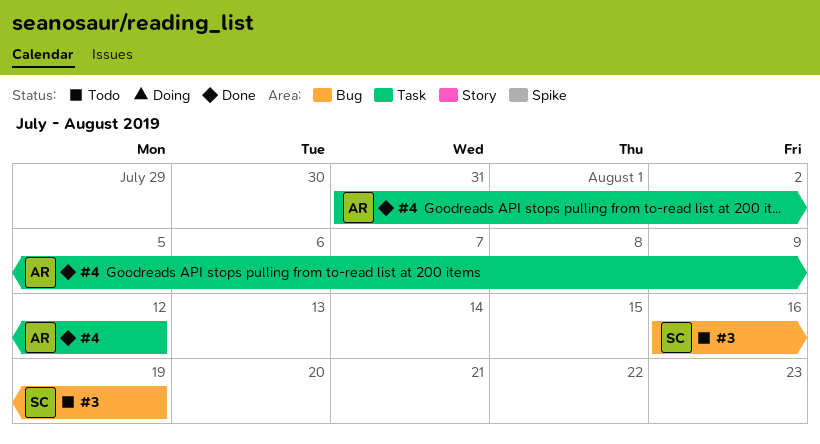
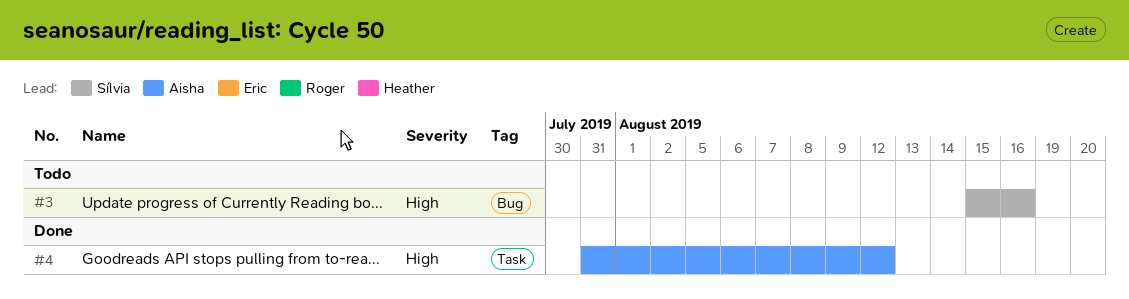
#3, start: Aug 16 -> Aug 15
#3, due: Aug 19 -> Aug 16

